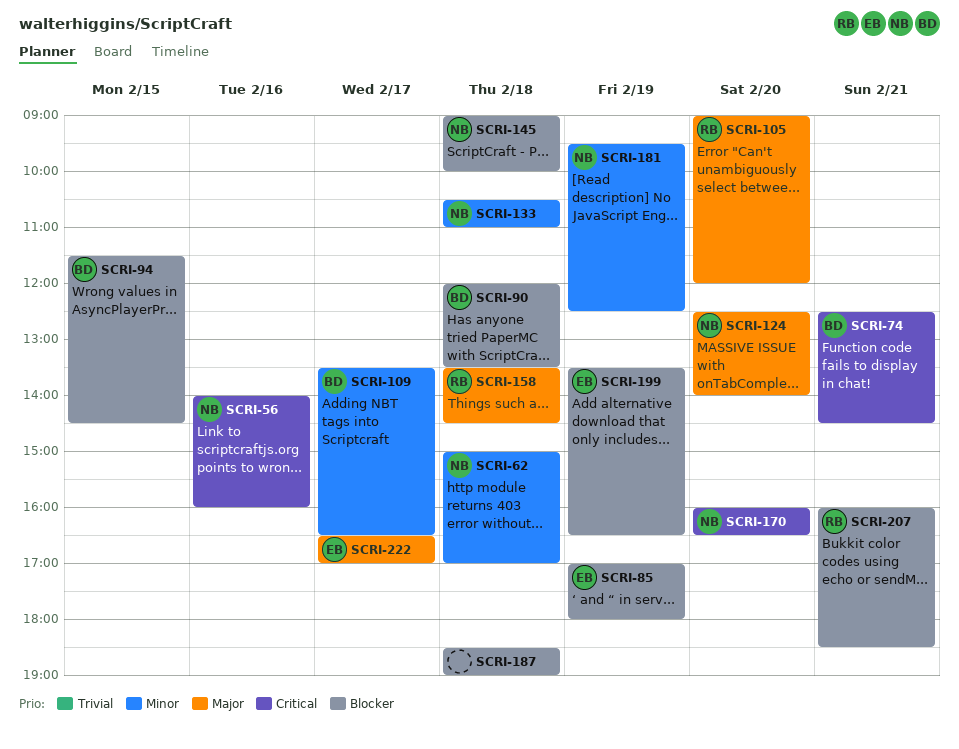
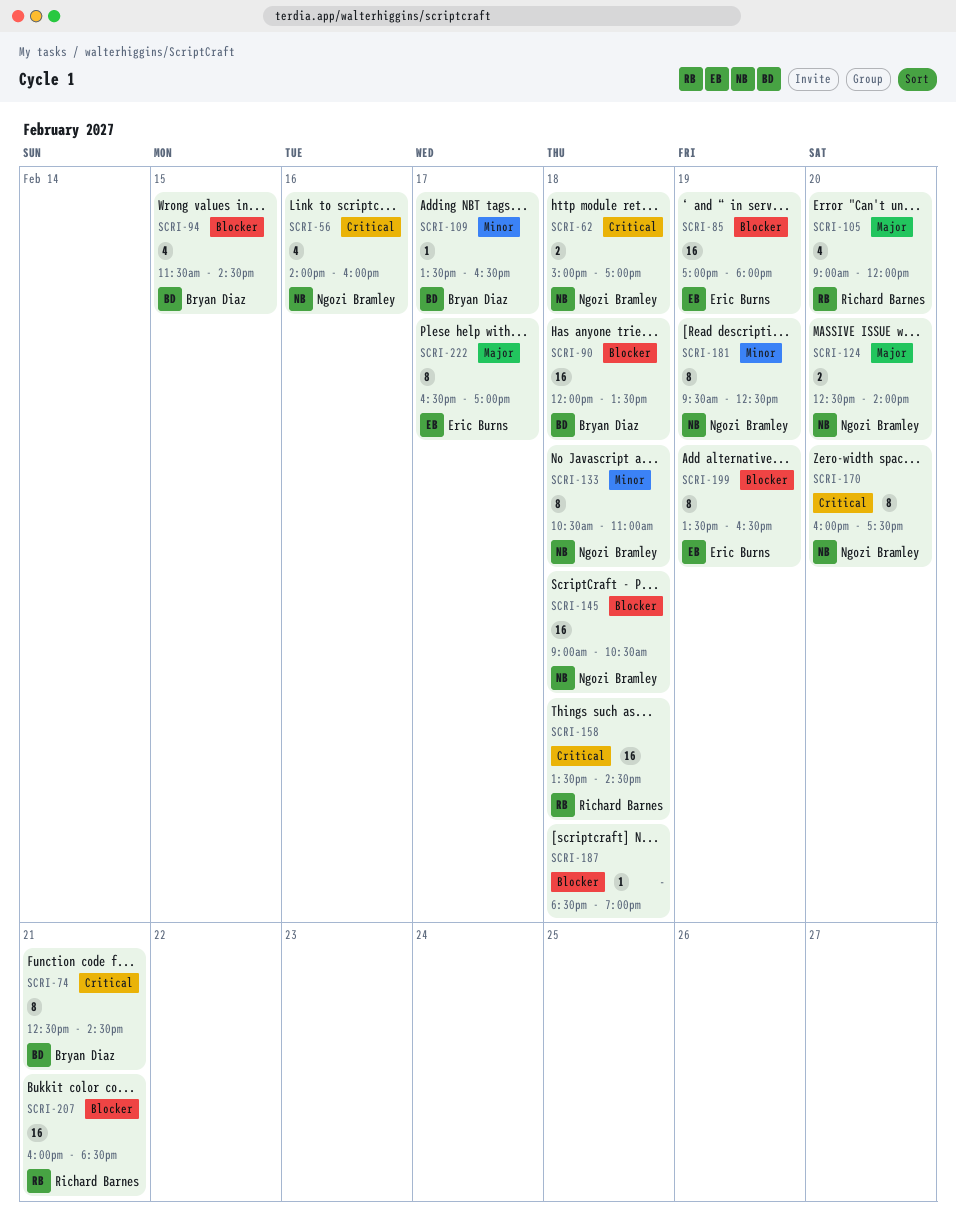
SCRI-62, priority: Minor -> Critical
SCRI-145, ends: 10:00 -> 10:30
SCRI-158, priority: Major -> Critical
SCRI-170, ends: 16:30 -> 17:30

